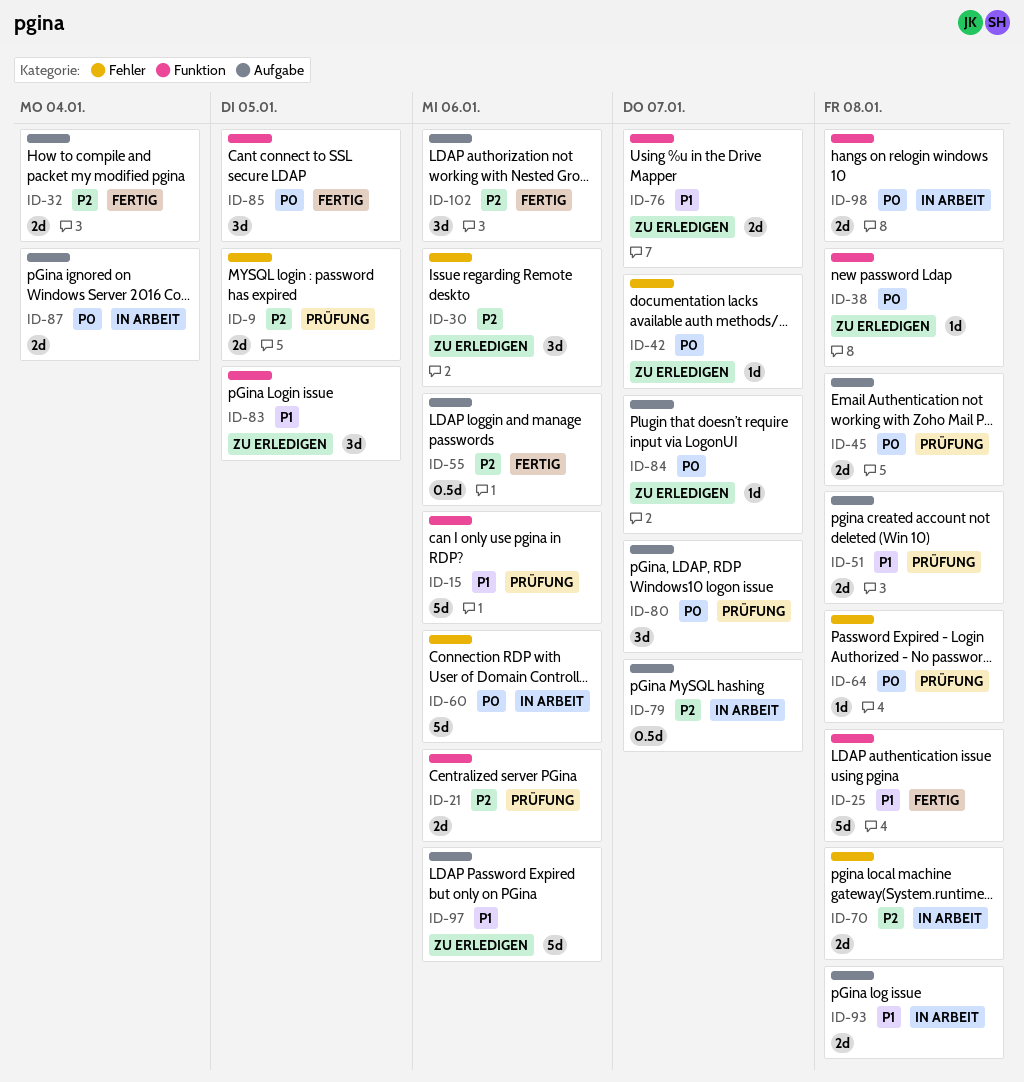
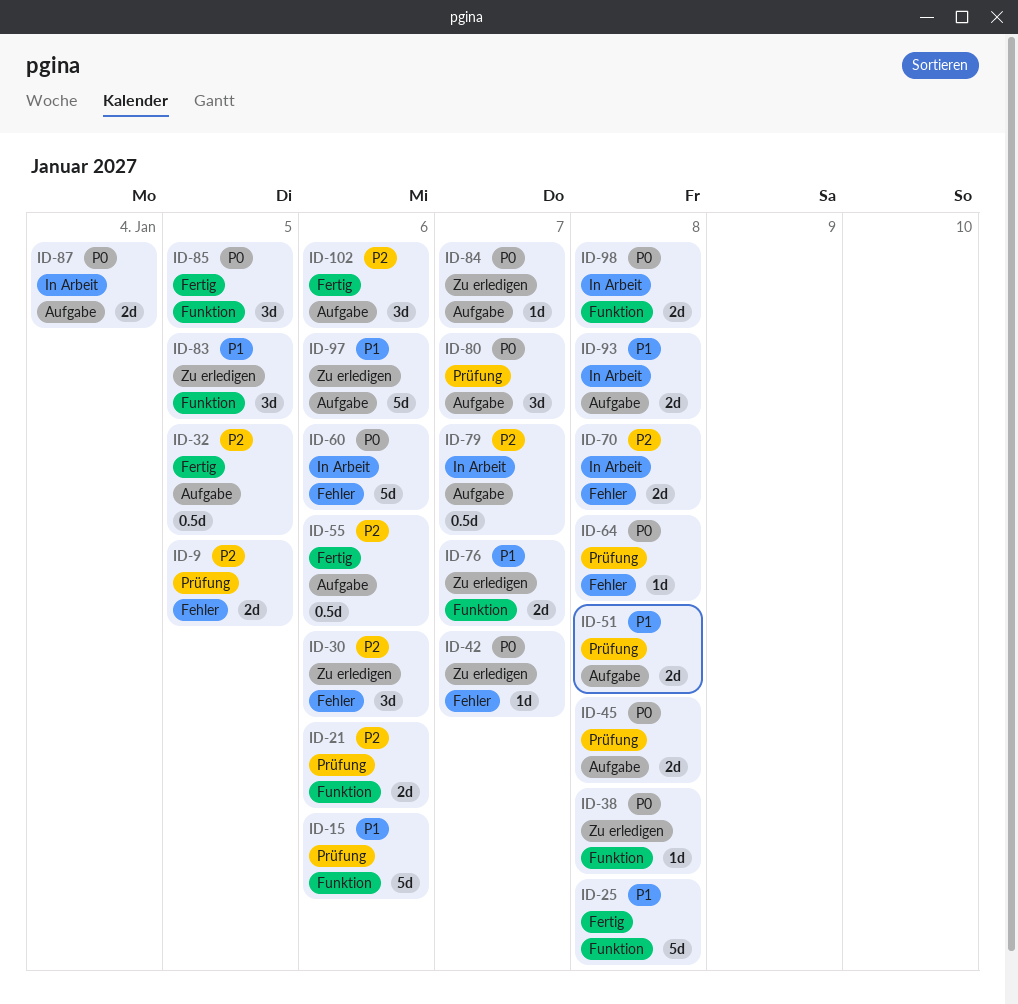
ID-32, estimate: 2d -> 0.5d
ID-32, due: Jan 4 -> Jan 5

